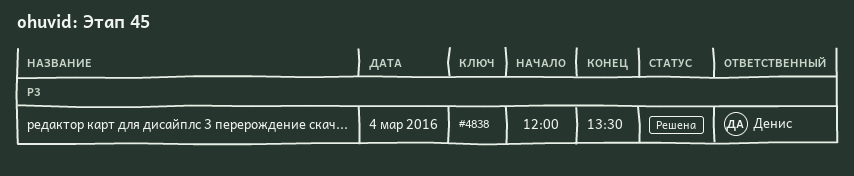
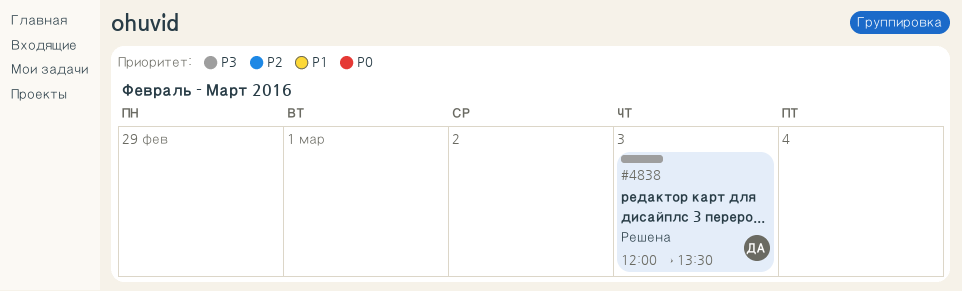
#4838, day: Mar 4 -> Mar 3

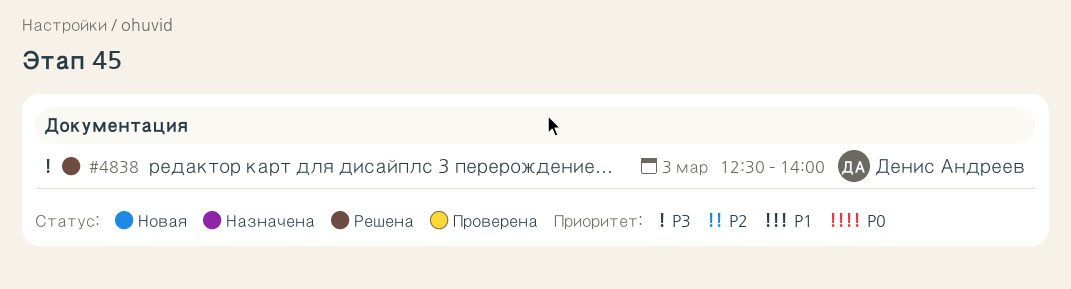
#4838, begins: 12:00 -> 12:30
#4838, ends: 13:30 -> 14:00

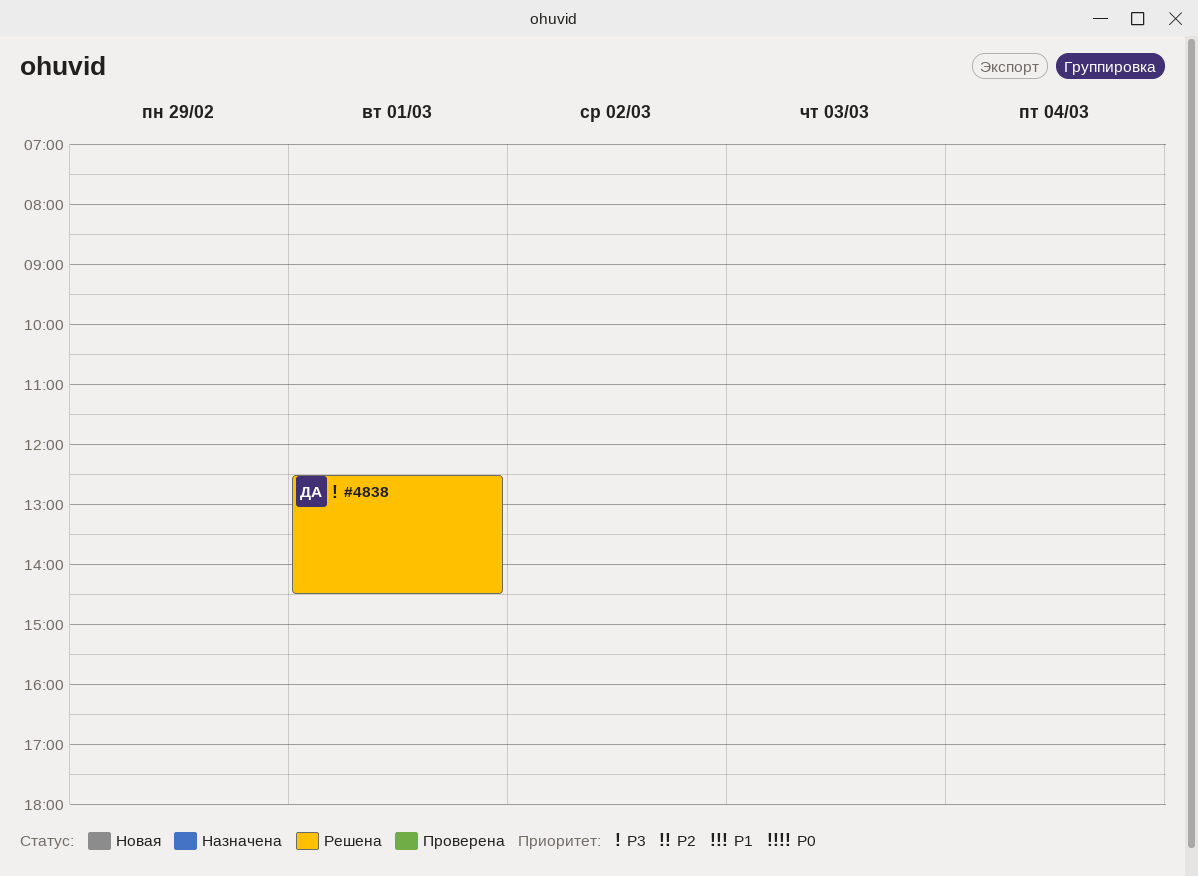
#4838, day: Mar 3 -> Mar 1
#4838, ends: 14:00 -> 14:30

